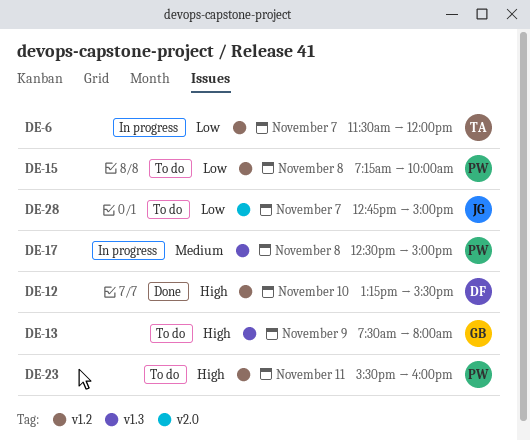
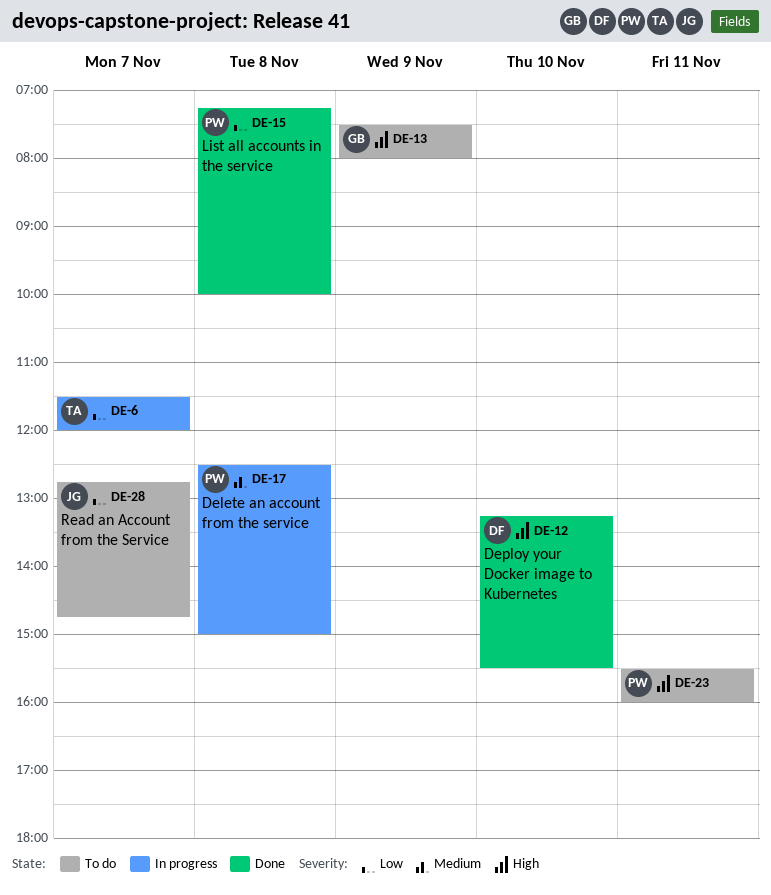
DE-15, status: To do -> Done
DE-28, ends: 15:00 -> 14:45

